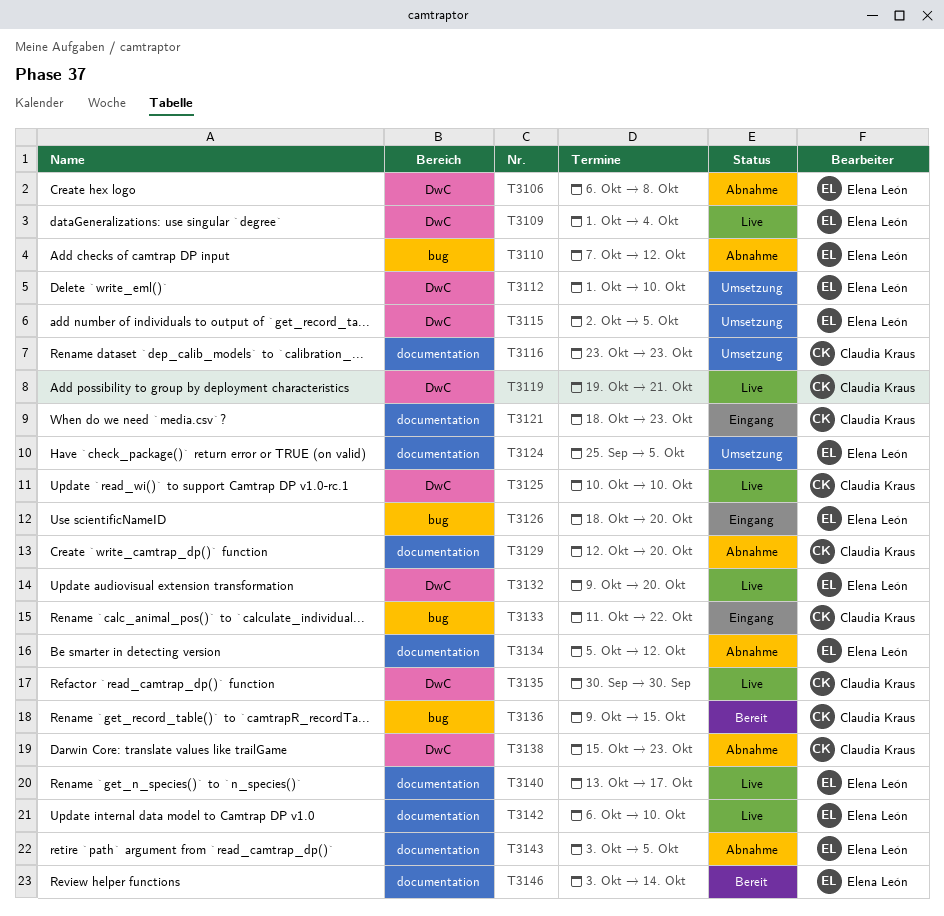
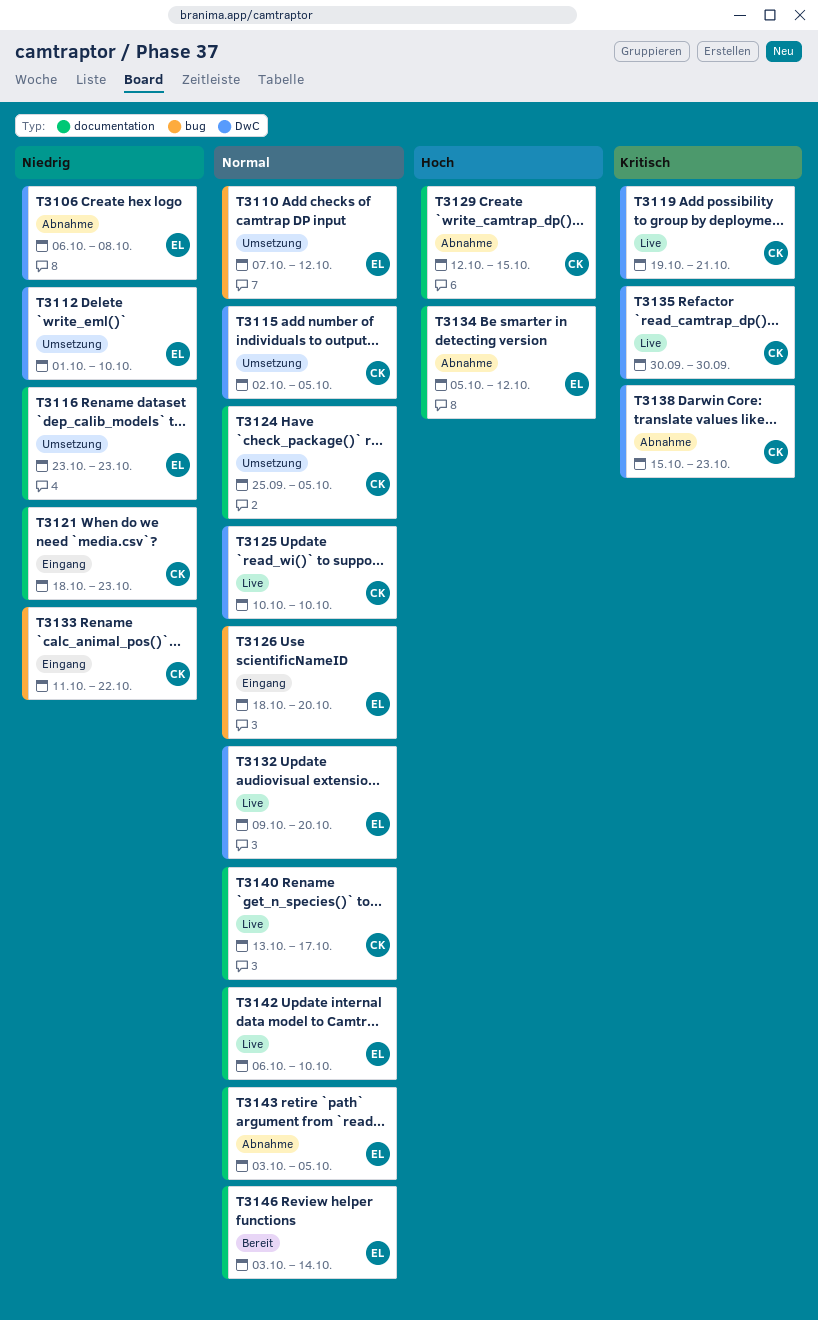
T3109: present -> none
T3110, status: Abnahme -> Umsetzung
T3115, owner: Elena León -> Claudia Kraus
T3116, owner: Claudia Kraus -> Elena León
T3124, owner: Elena León -> Claudia Kraus
T3129, due: Oct 20 -> Oct 15
T3136: present -> none
T3140, owner: Elena León -> Claudia Kraus

